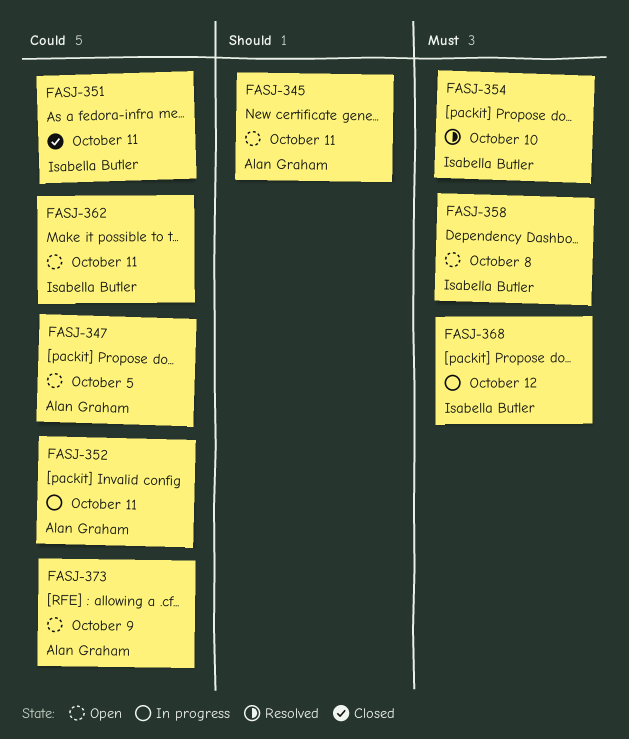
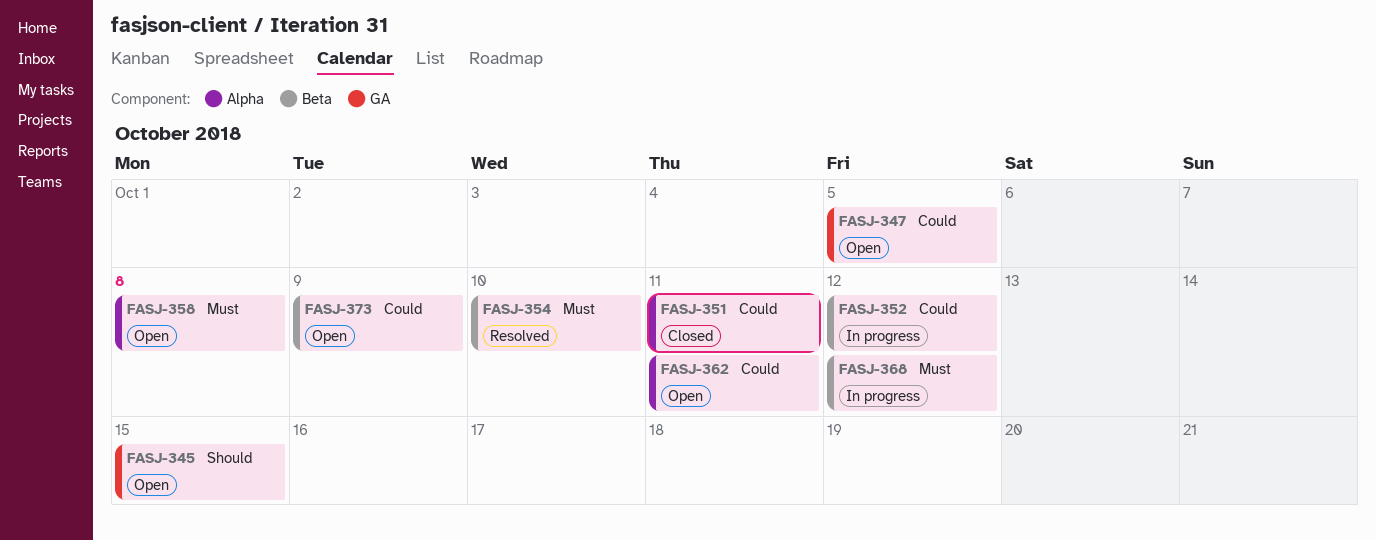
FASJ-345, due: Oct 11 -> Oct 15
FASJ-352, due: Oct 11 -> Oct 12

